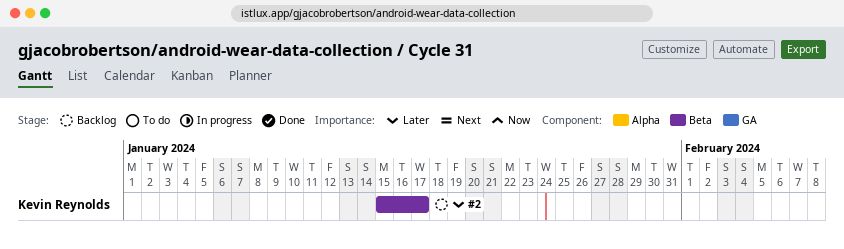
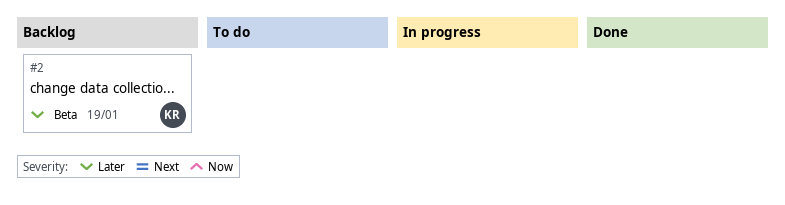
#2, due: Jan 17 -> Jan 19

